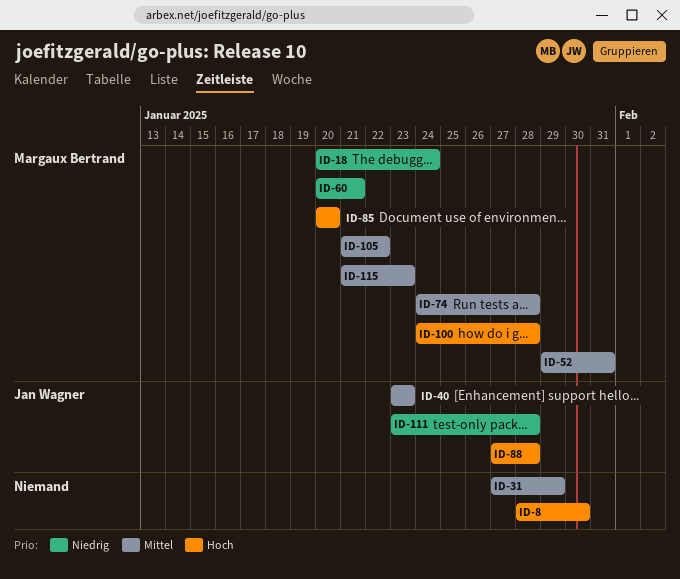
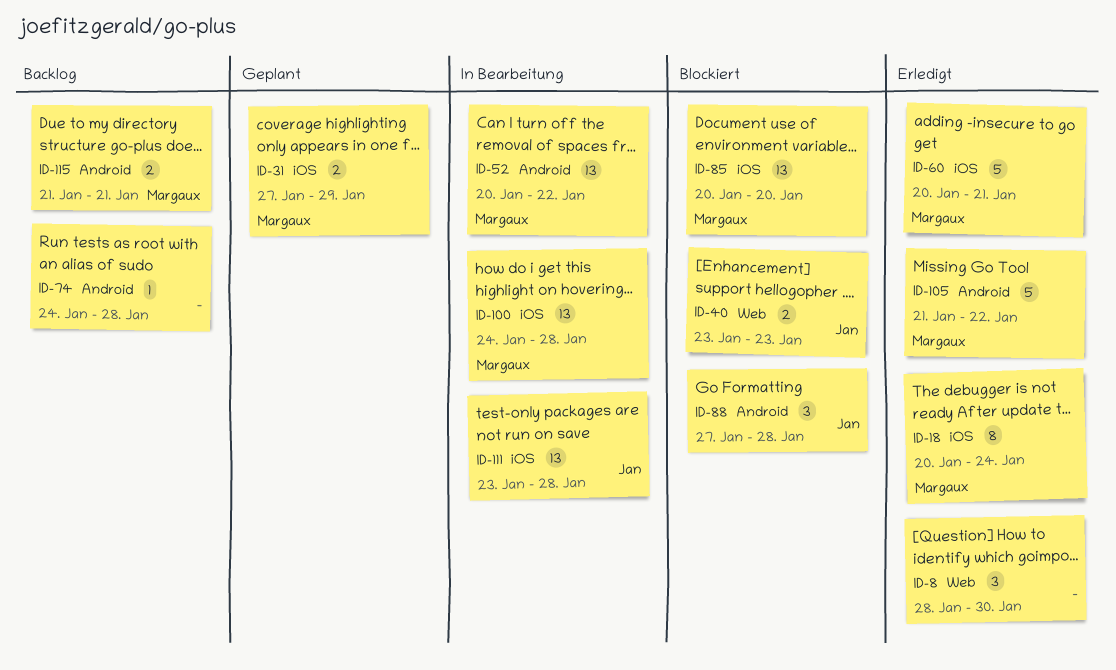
ID-31, owner: none -> Margaux Bertrand
ID-52, start: Jan 29 -> Jan 20
ID-52, due: Jan 31 -> Jan 22
ID-74, owner: Margaux Bertrand -> none
ID-115, due: Jan 23 -> Jan 21

